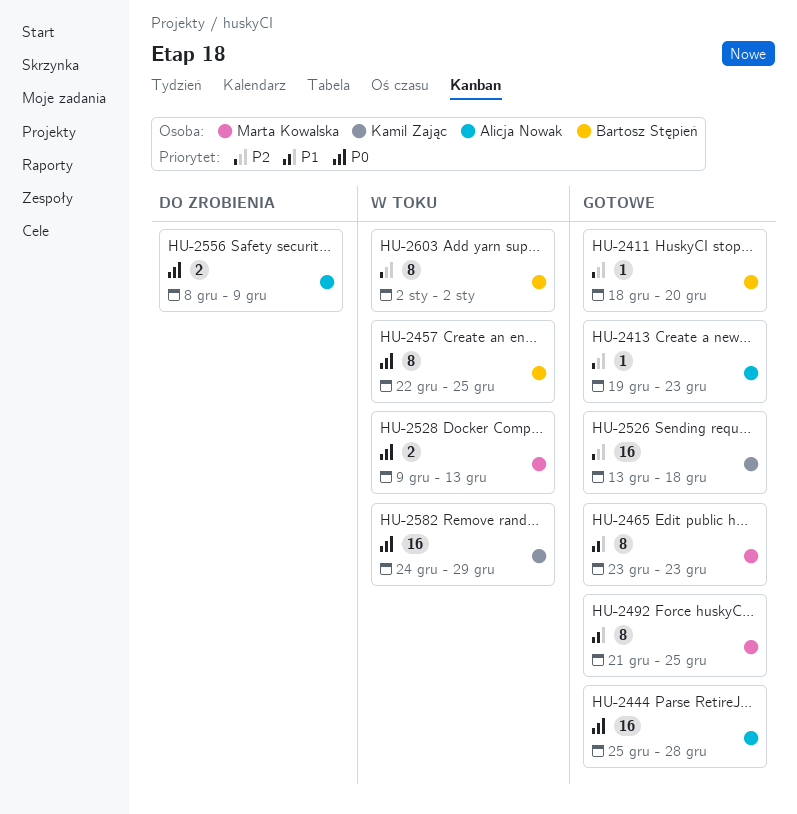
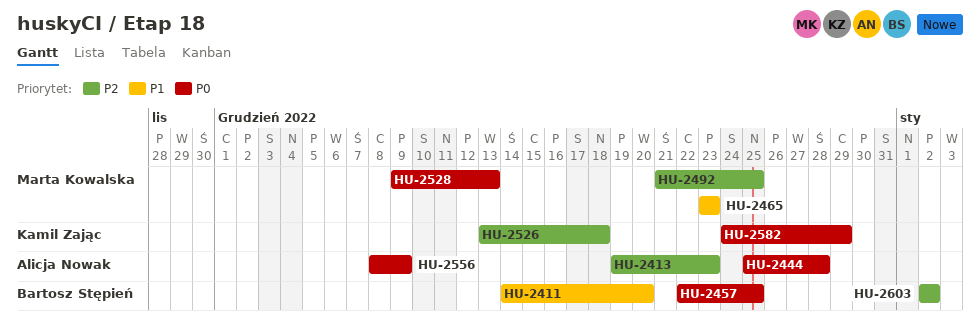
HU-2411, priority: P2 -> P1
HU-2411, start: Dec 18 -> Dec 14
HU-2492, priority: P1 -> P2

